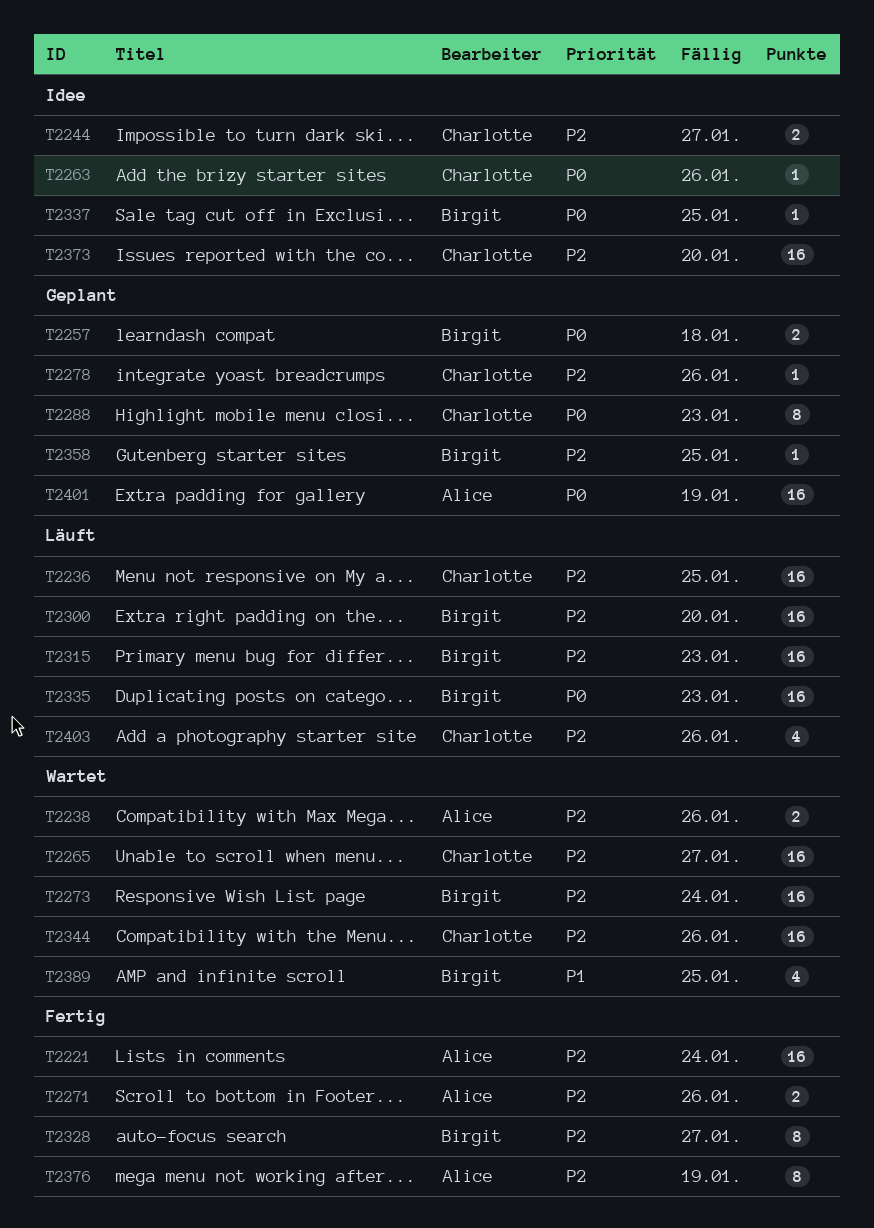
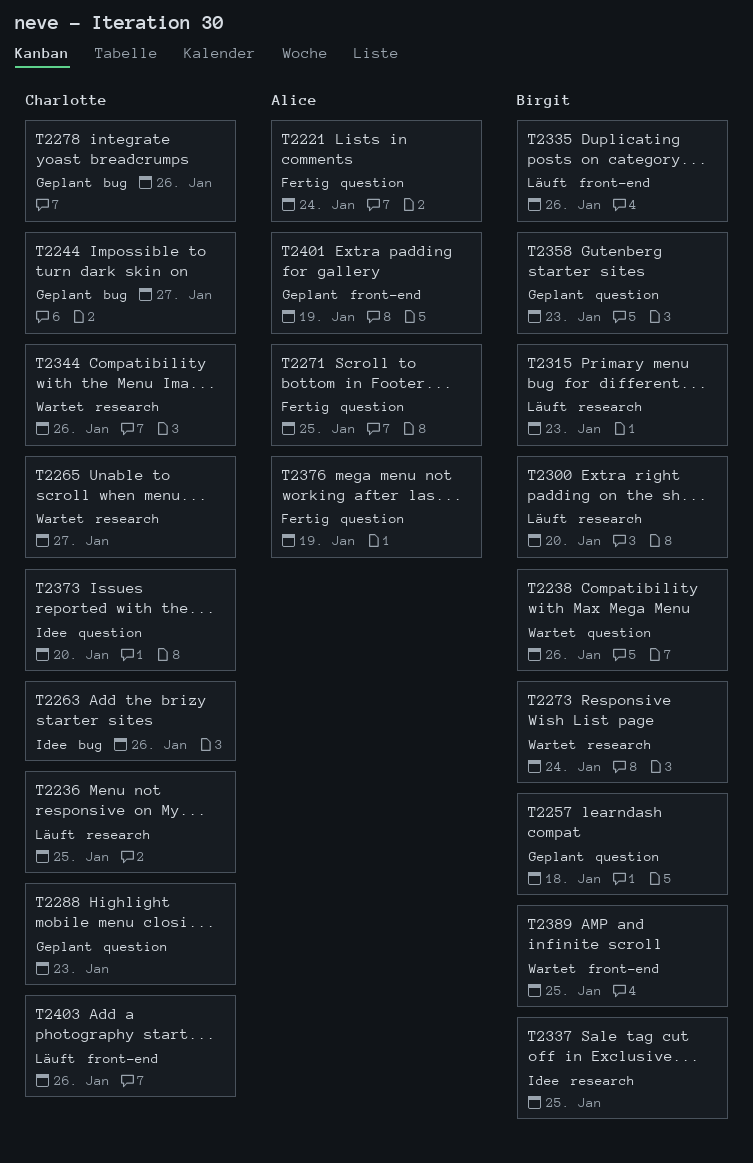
T2238, owner: Alice -> Birgit
T2244, status: Idee -> Geplant
T2271, due: Jan 26 -> Jan 25
T2328: present -> none
T2335, due: Jan 23 -> Jan 26
T2358, due: Jan 25 -> Jan 23

